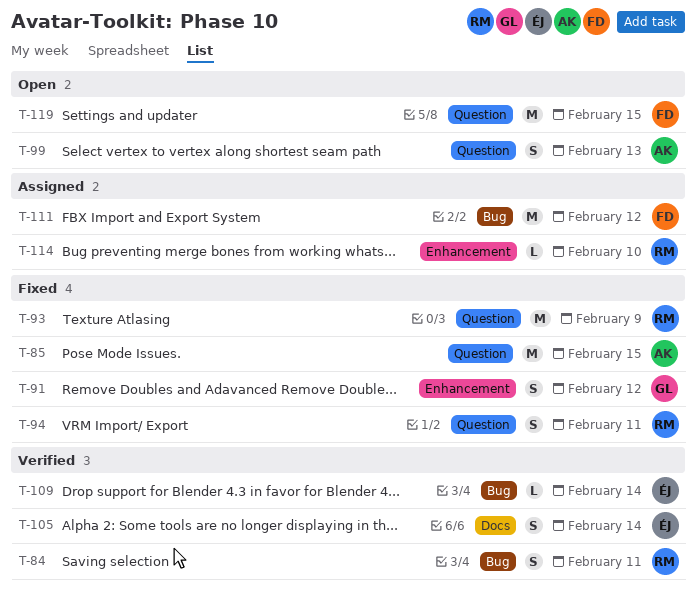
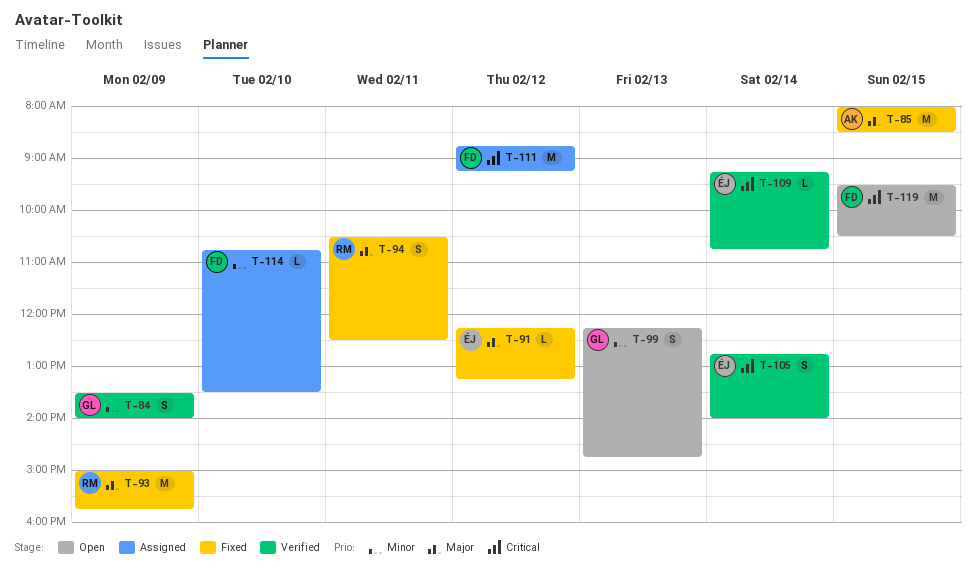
T-84, owner: RM -> GL
T-84, day: Feb 11 -> Feb 9
T-91, owner: GL -> ÉJ
T-91, estimate: S -> L
T-99, owner: AK -> GL
T-114, owner: RM -> FD

